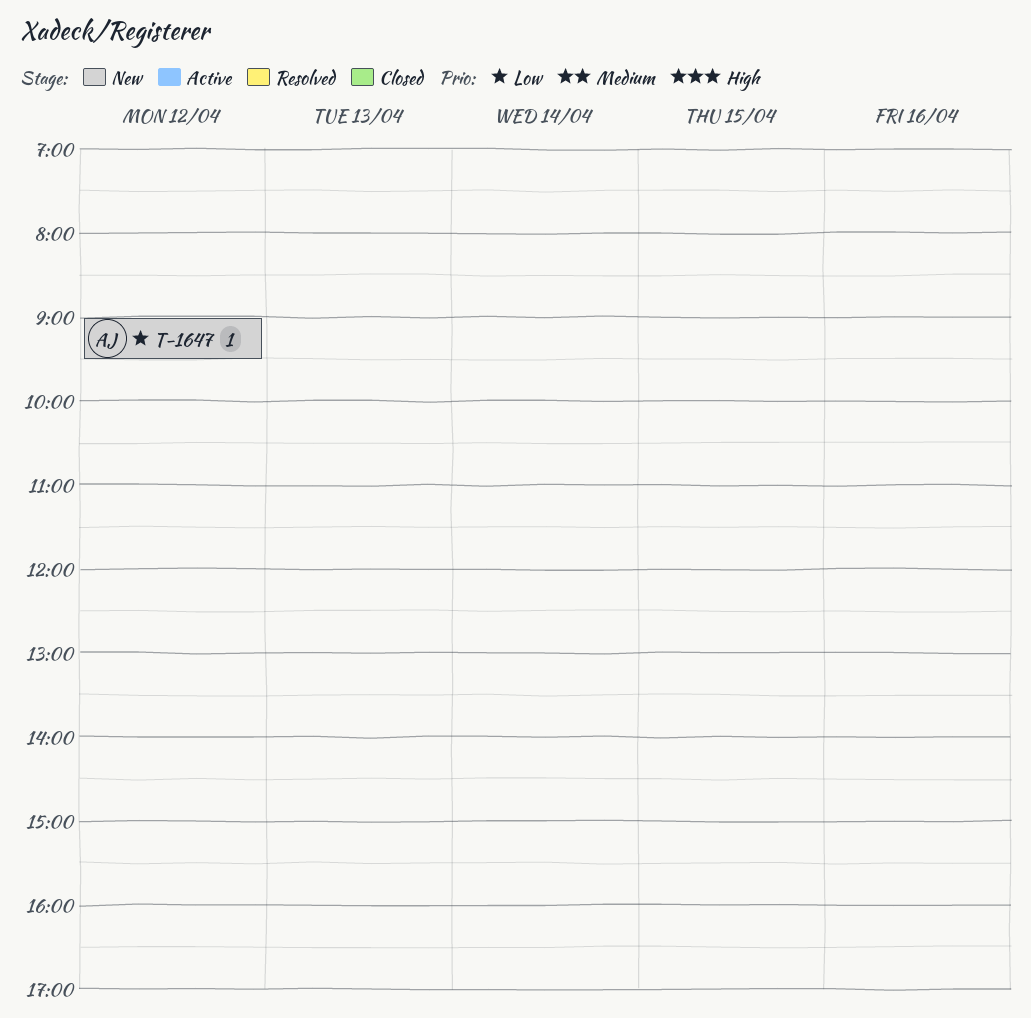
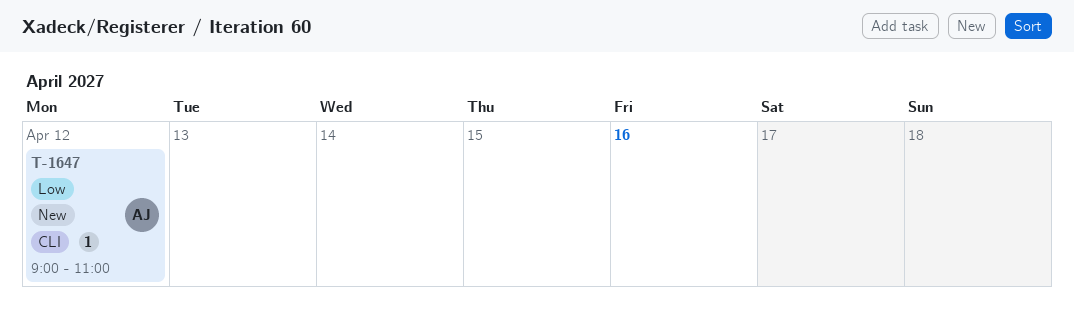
T-1647, ends: 09:30 -> 11:00

